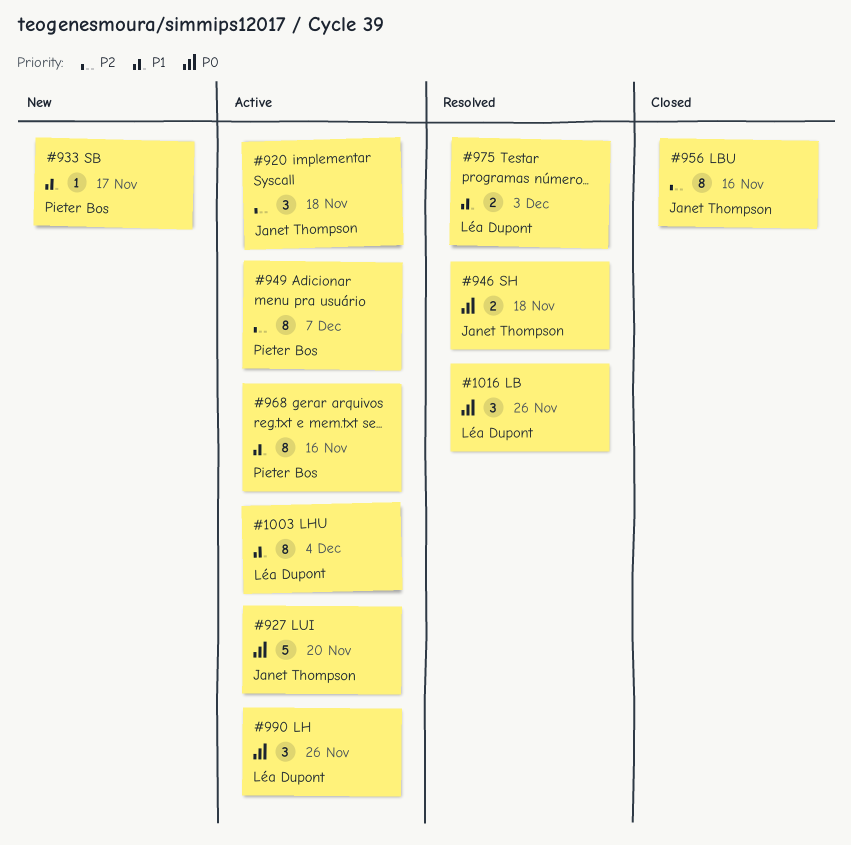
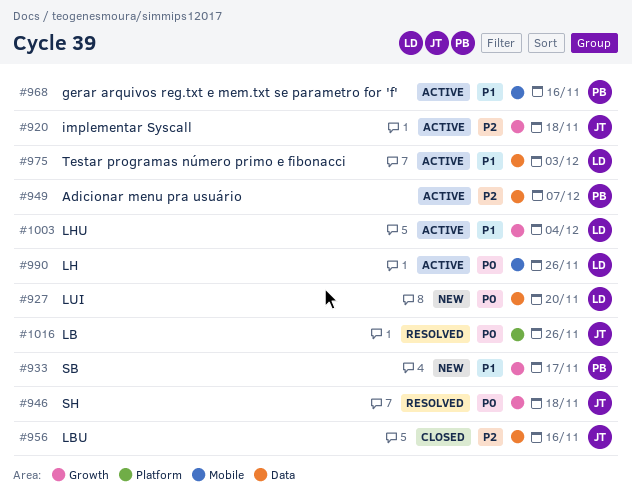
#927, status: Active -> New
#927, owner: Janet Thompson -> Léa Dupont
#975, status: Resolved -> Active
#1016, owner: Léa Dupont -> Janet Thompson

